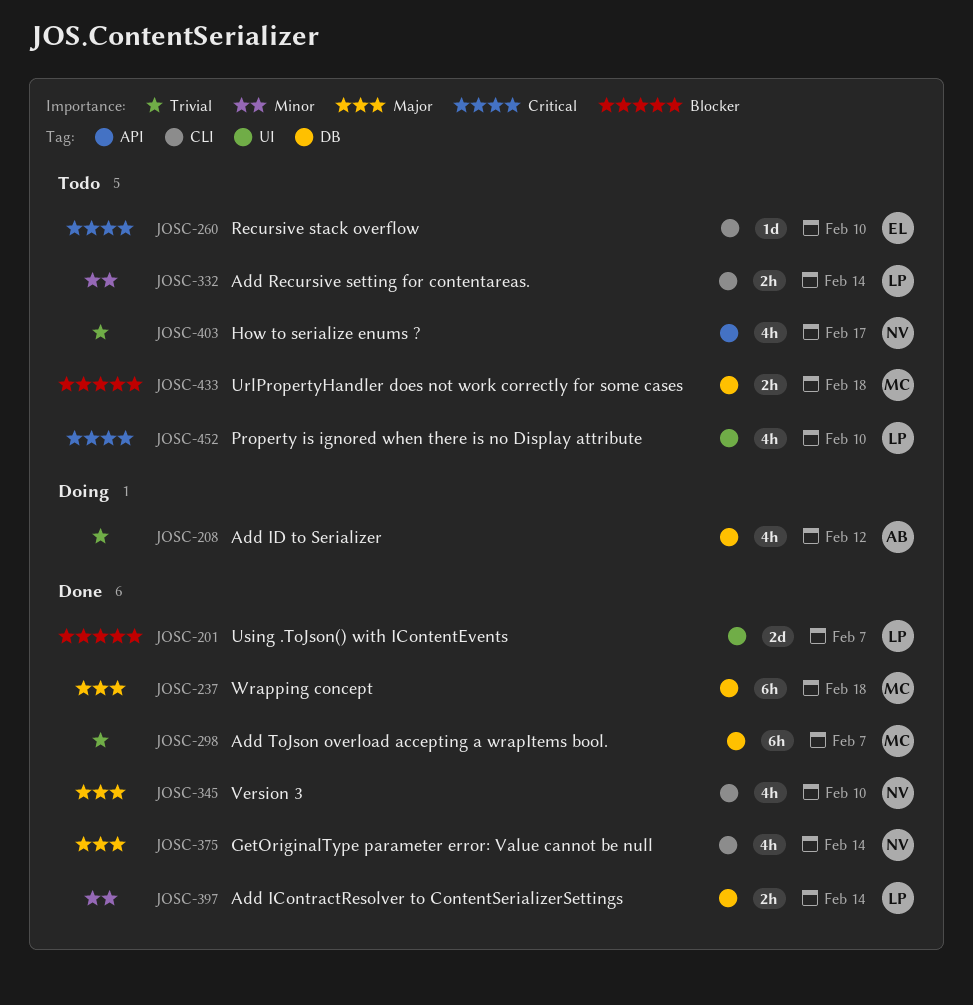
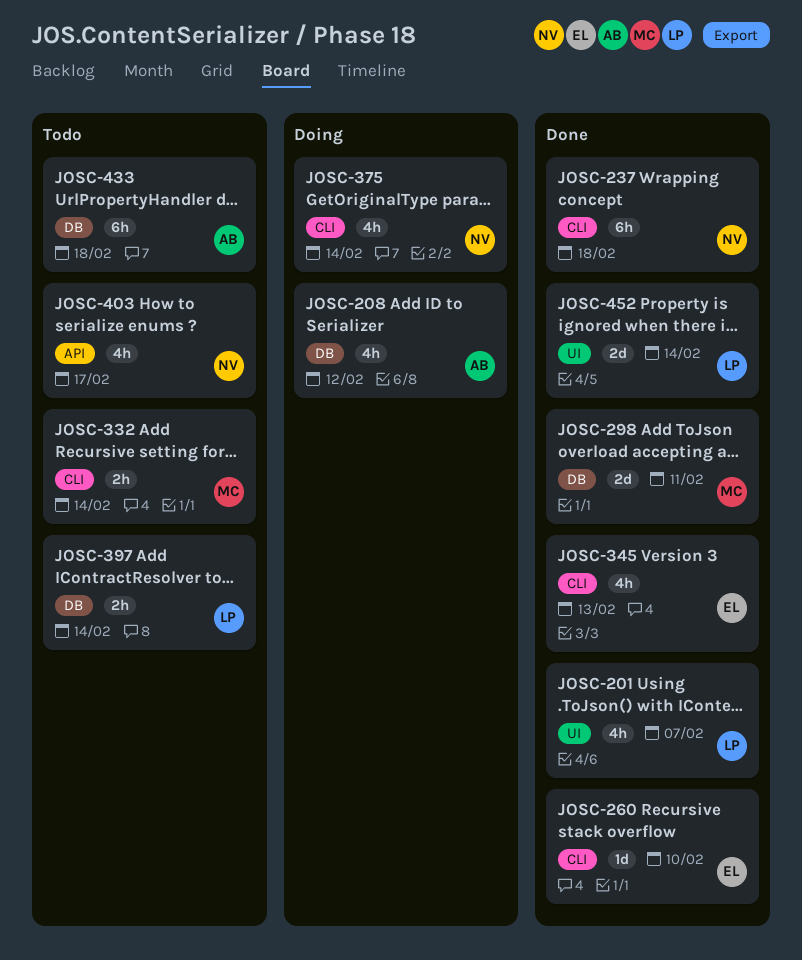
JOSC-201, estimate: 2d -> 4h
JOSC-237, owner: MC -> NV
JOSC-237, label: DB -> CLI
JOSC-260, status: Todo -> Done
JOSC-298, estimate: 6h -> 2d
JOSC-298, due: Feb 7 -> Feb 11
JOSC-332, owner: LP -> MC
JOSC-345, owner: NV -> EL
JOSC-345, due: Feb 10 -> Feb 13
JOSC-375, status: Done -> Doing
JOSC-397, status: Done -> Todo
JOSC-433, owner: MC -> AB
JOSC-433, estimate: 2h -> 6h
JOSC-452, status: Todo -> Done
JOSC-452, estimate: 4h -> 2d
JOSC-452, due: Feb 10 -> Feb 14

